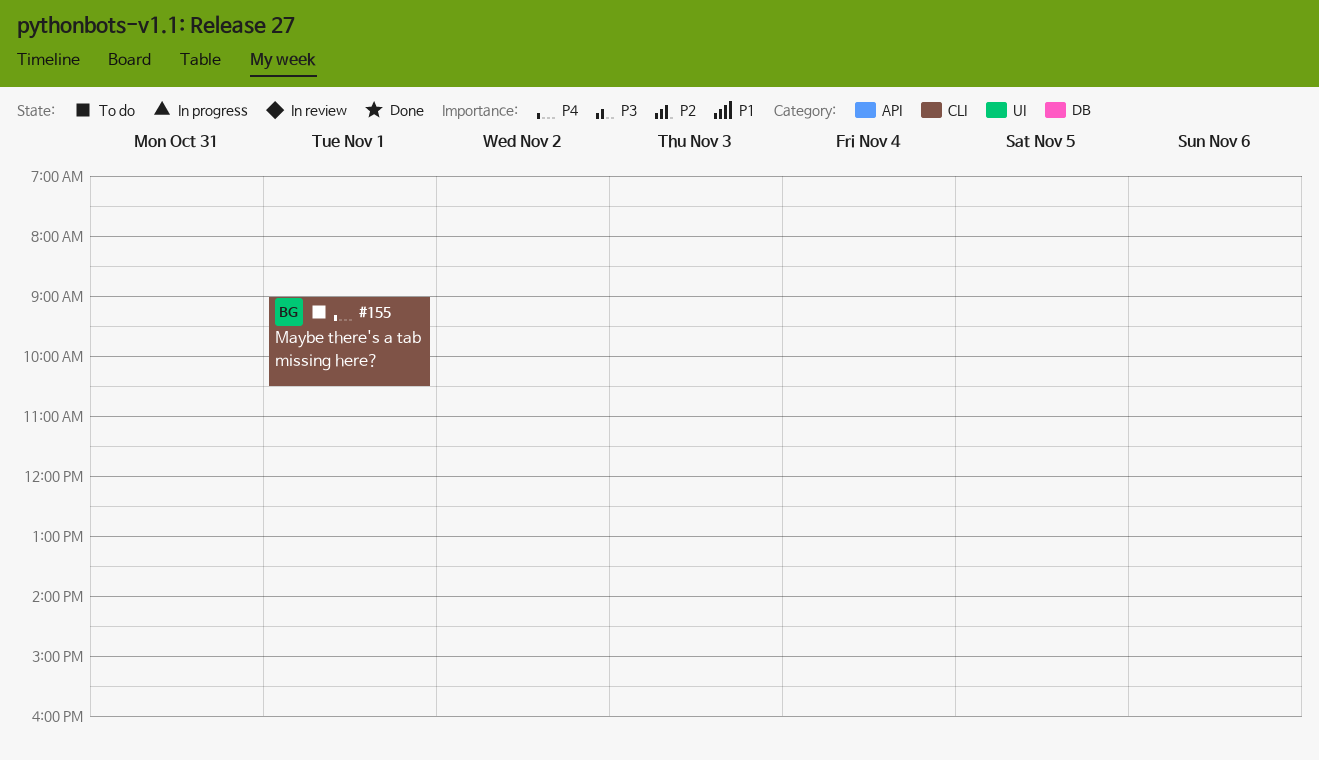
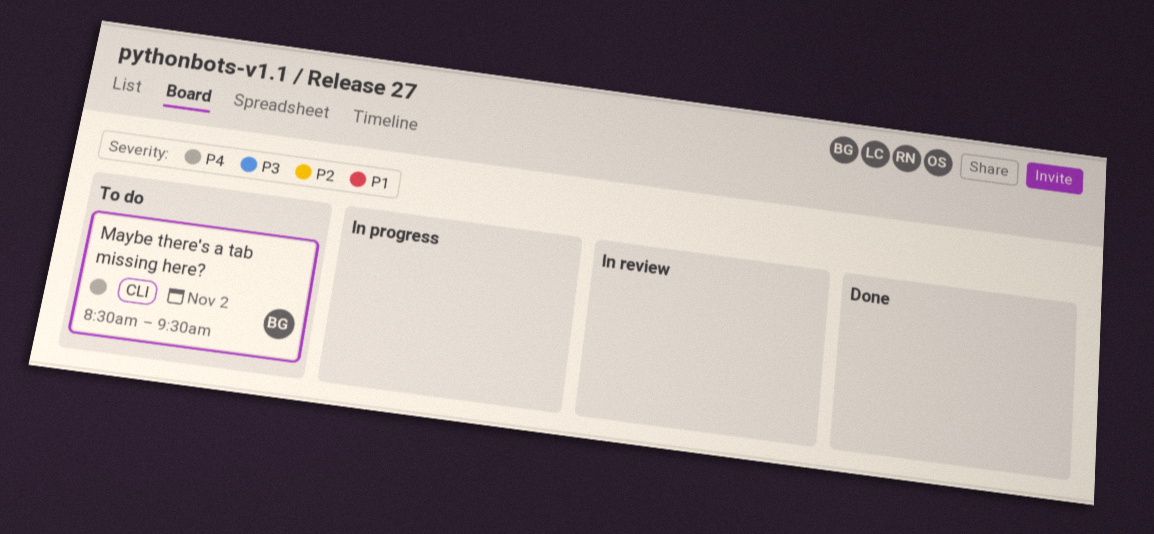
Maybe there's a tab missing here?, day: Nov 1 -> Nov 2
Maybe there's a tab missing here?, begins: 09:00 -> 08:30
Maybe there's a tab missing here?, ends: 10:30 -> 09:30

